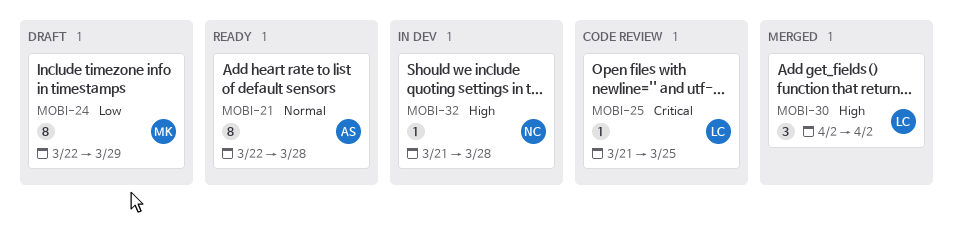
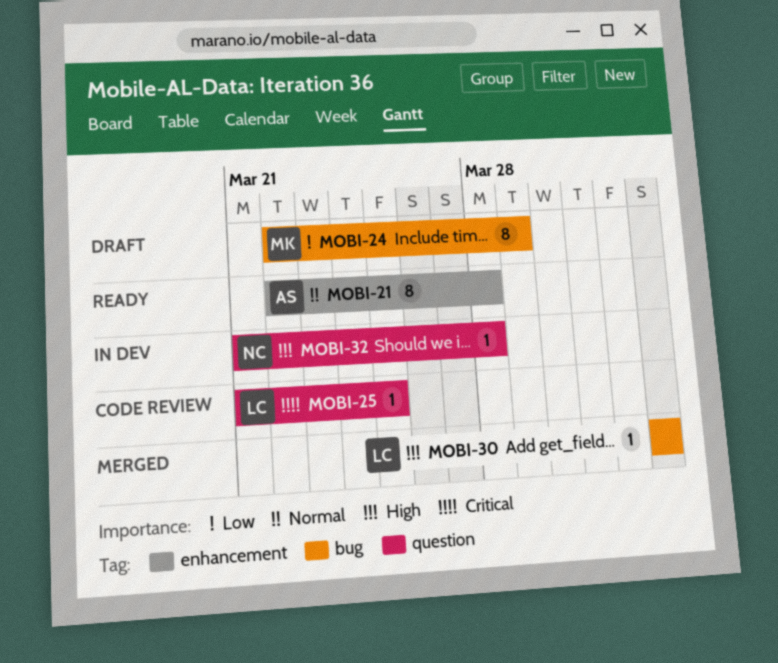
MOBI-30, estimate: 3 -> 1

